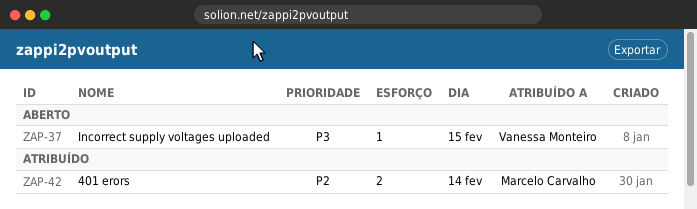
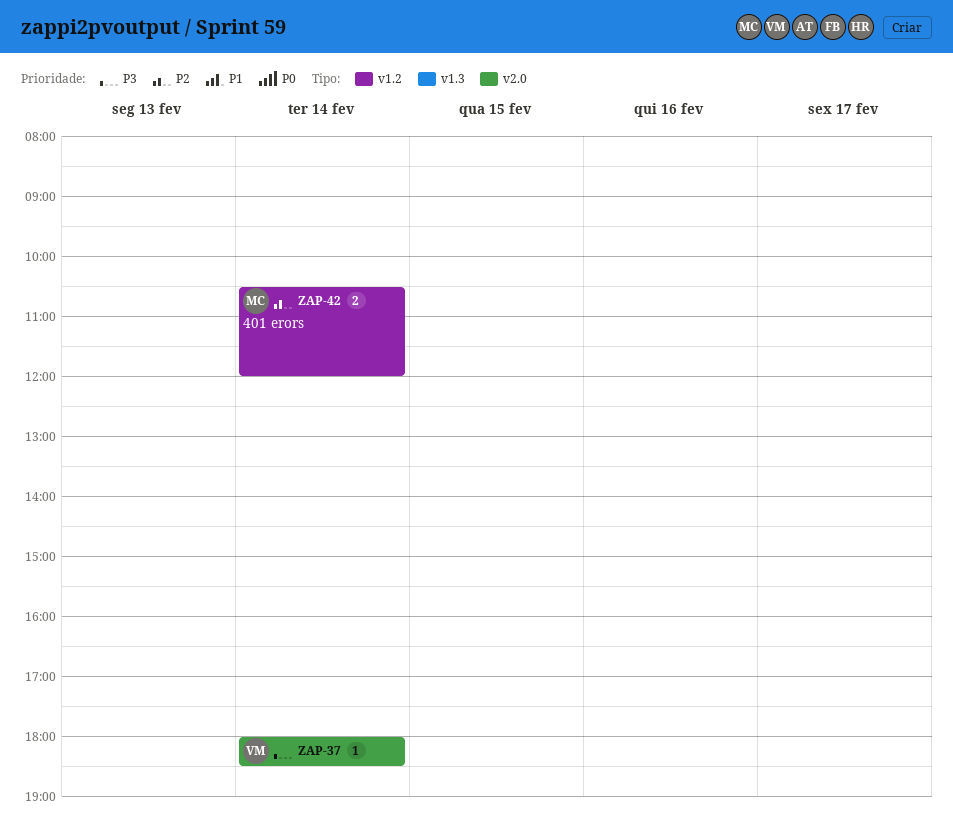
ZAP-37, day: Feb 15 -> Feb 14

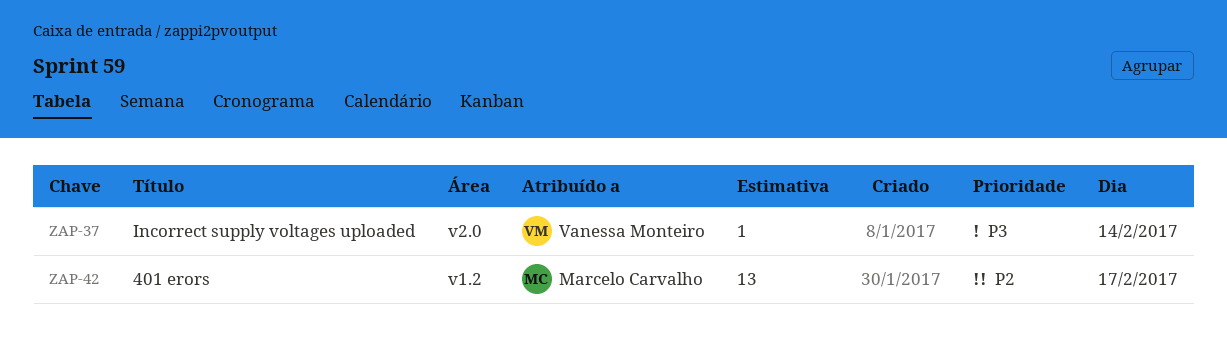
ZAP-42, estimate: 2 -> 13
ZAP-42, day: Feb 14 -> Feb 17

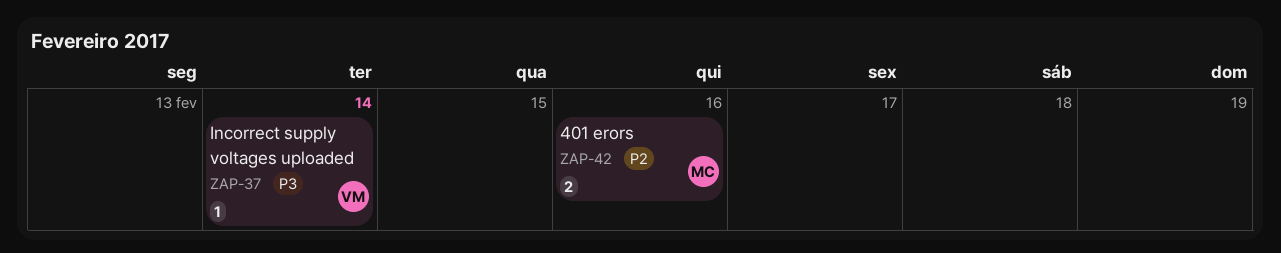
ZAP-42, estimate: 13 -> 2
ZAP-42, day: Feb 17 -> Feb 16

